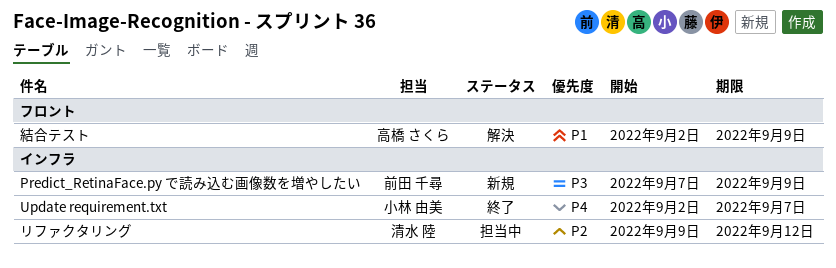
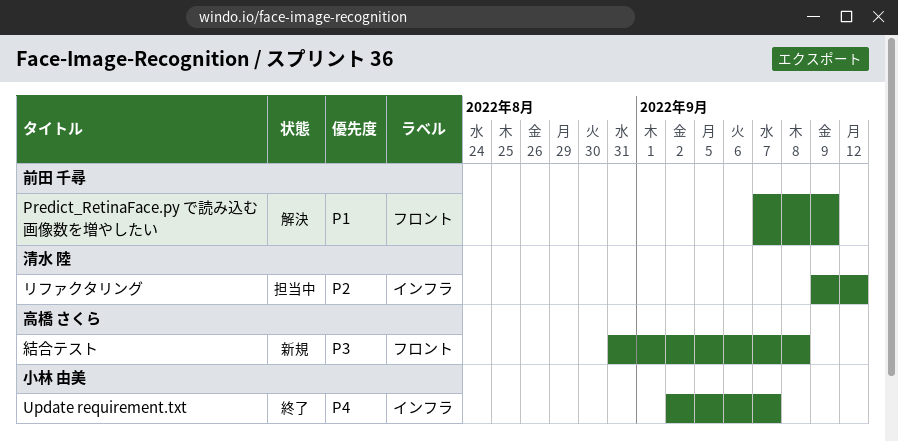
Predict_RetinaFace.py で読み込む画像数を増やしたい, status: 新規 -> 解決
Predict_RetinaFace.py で読み込む画像数を増やしたい, priority: P3 -> P1
Predict_RetinaFace.py で読み込む画像数を増やしたい, label: インフラ -> フロント
結合テスト, status: 解決 -> 新規
結合テスト, priority: P1 -> P3
結合テスト, start: Sep 2 -> Aug 31
結合テスト, due: Sep 9 -> Sep 8

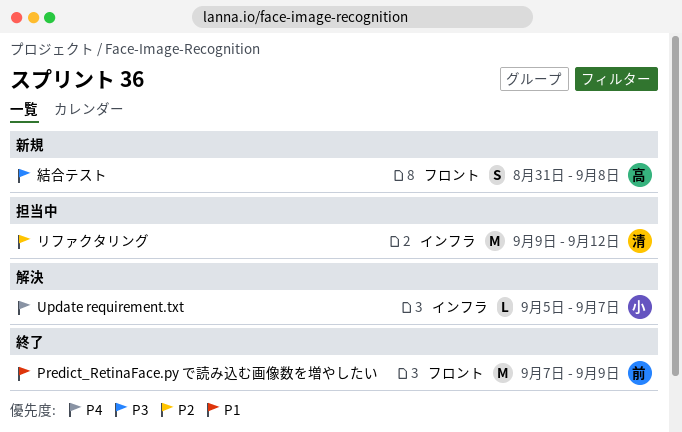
Predict_RetinaFace.py で読み込む画像数を増やしたい, status: 解決 -> 終了
Update requirement.txt, status: 終了 -> 解決
Update requirement.txt, start: Sep 2 -> Sep 5

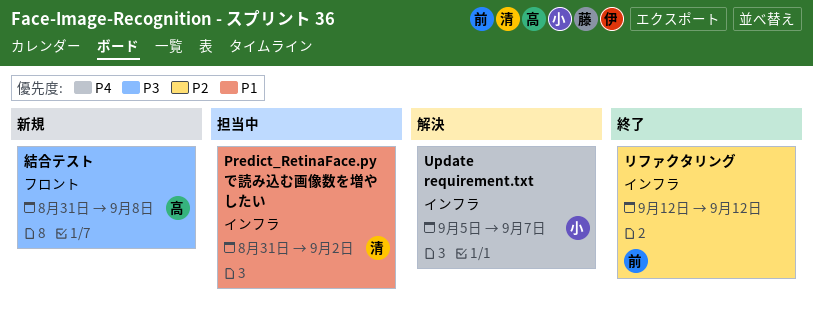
Predict_RetinaFace.py で読み込む画像数を増やしたい, status: 終了 -> 担当中
Predict_RetinaFace.py で読み込む画像数を増やしたい, owner: 前 -> 清
Predict_RetinaFace.py で読み込む画像数を増やしたい, label: フロント -> インフラ
Predict_RetinaFace.py で読み込む画像数を増やしたい, start: Sep 7 -> Aug 31
Predict_RetinaFace.py で読み込む画像数を増やしたい, due: Sep 9 -> Sep 2
リファクタリング, status: 担当中 -> 終了
リファクタリング, owner: 清 -> 前
リファクタリング, start: Sep 9 -> Sep 12

